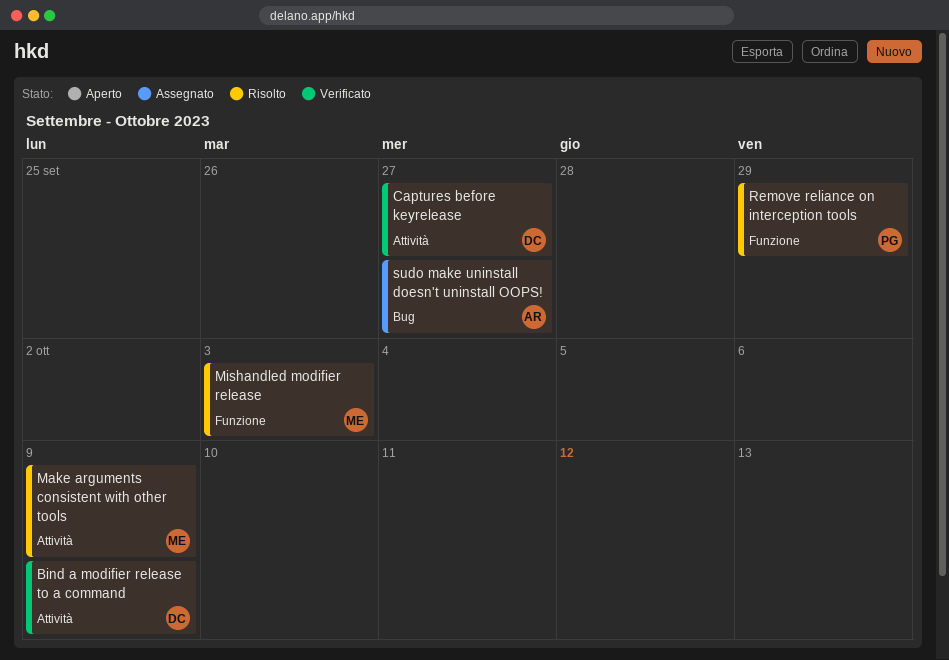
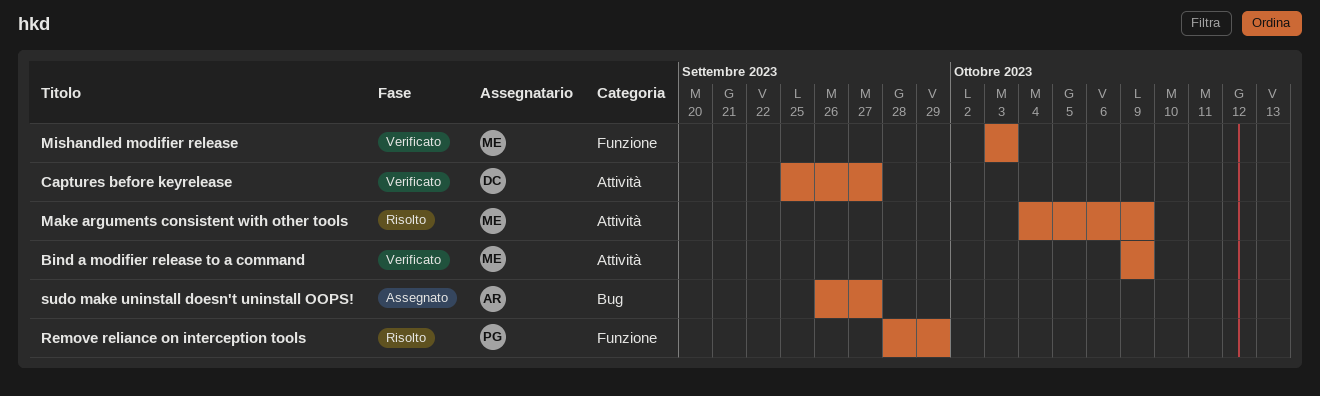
Bind a modifier release to a command, owner: DC -> ME
Mishandled modifier release, status: Risolto -> Verificato

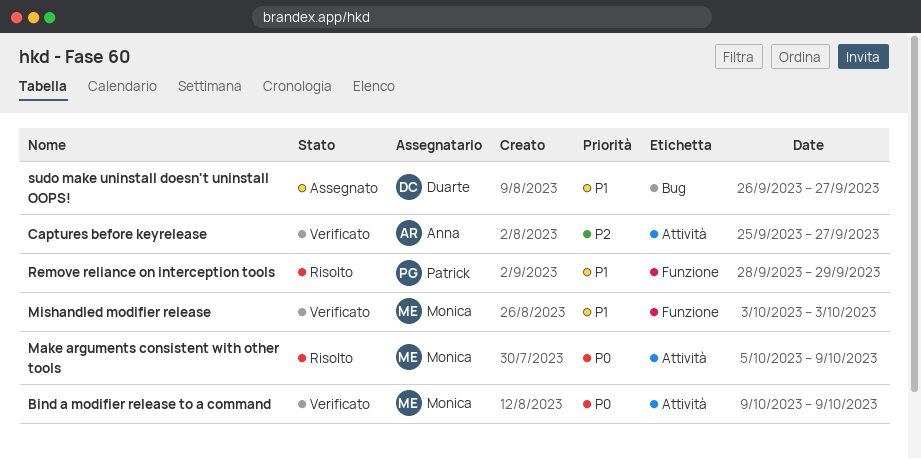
Captures before keyrelease, owner: Duarte -> Anna
Make arguments consistent with other tools, start: Oct 4 -> Oct 5
sudo make uninstall doesn't uninstall OOPS!, owner: Anna -> Duarte

